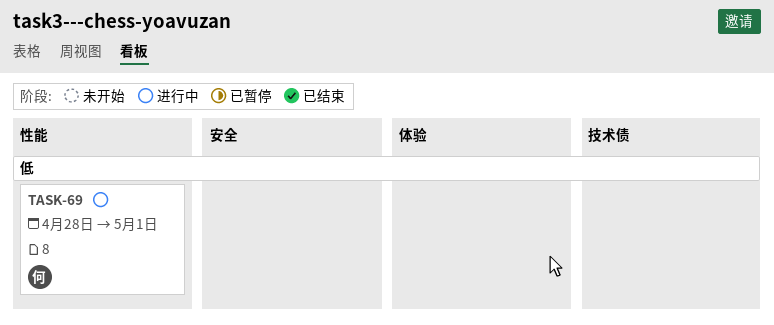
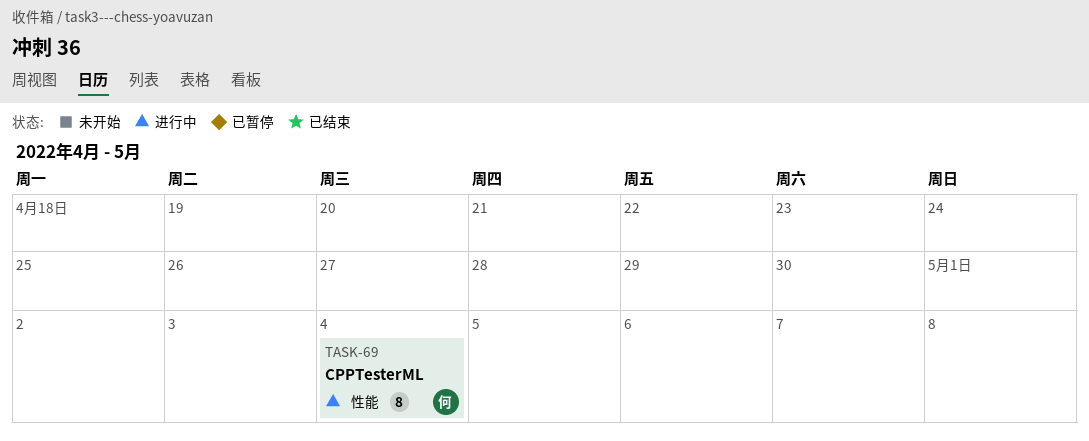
TASK-69, due: May 1 -> May 4

